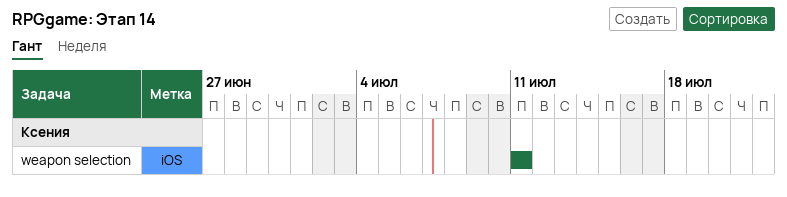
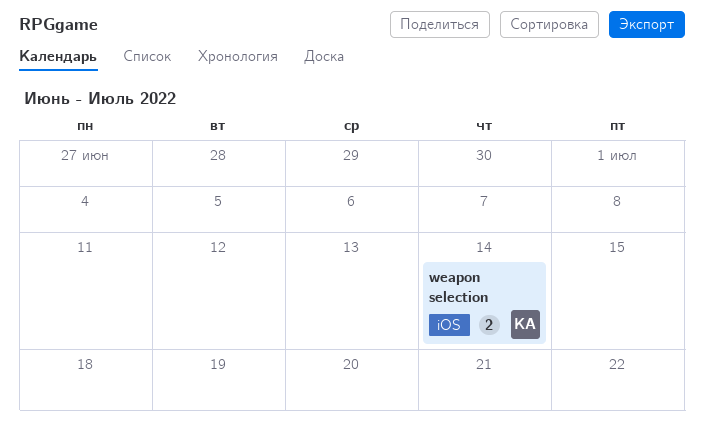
weapon selection, due: Jul 11 -> Jul 14

